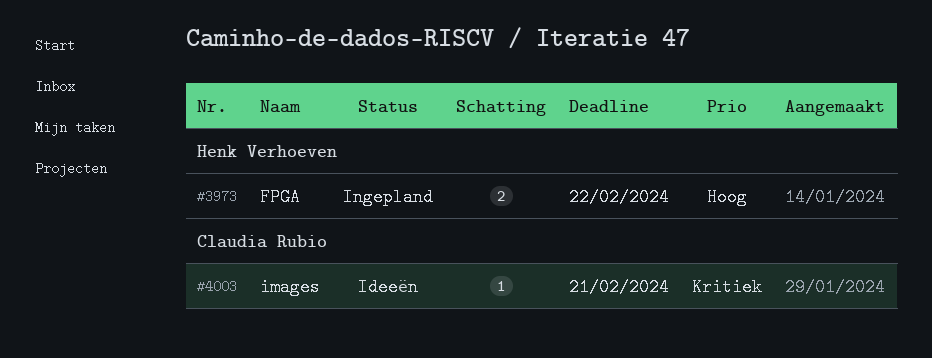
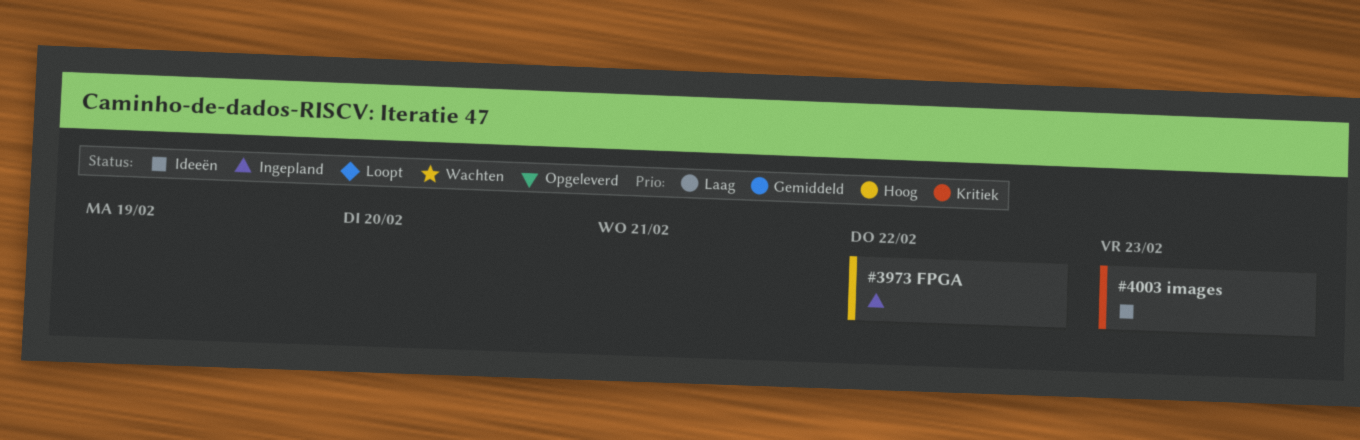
#4003, due: Feb 21 -> Feb 23

